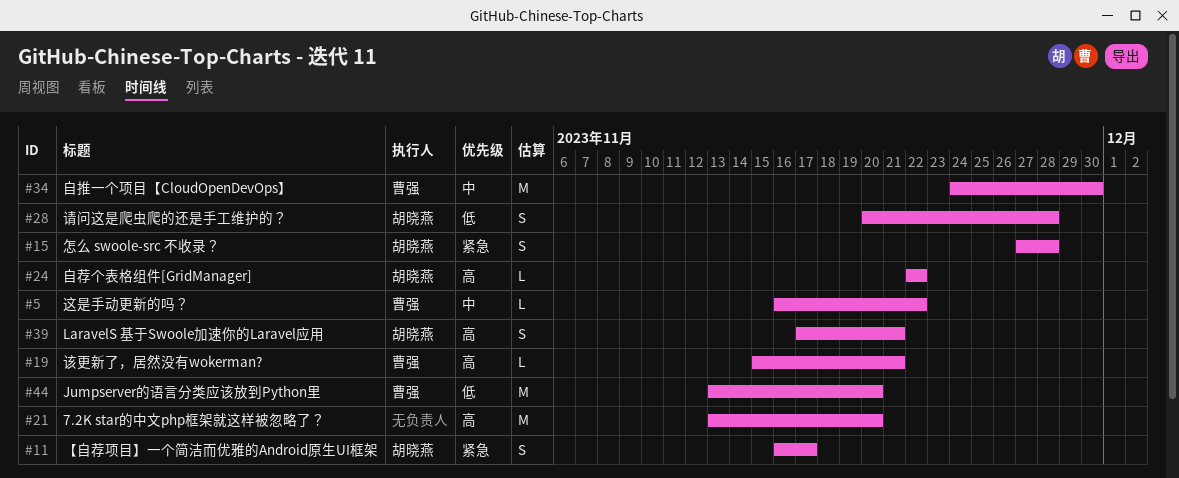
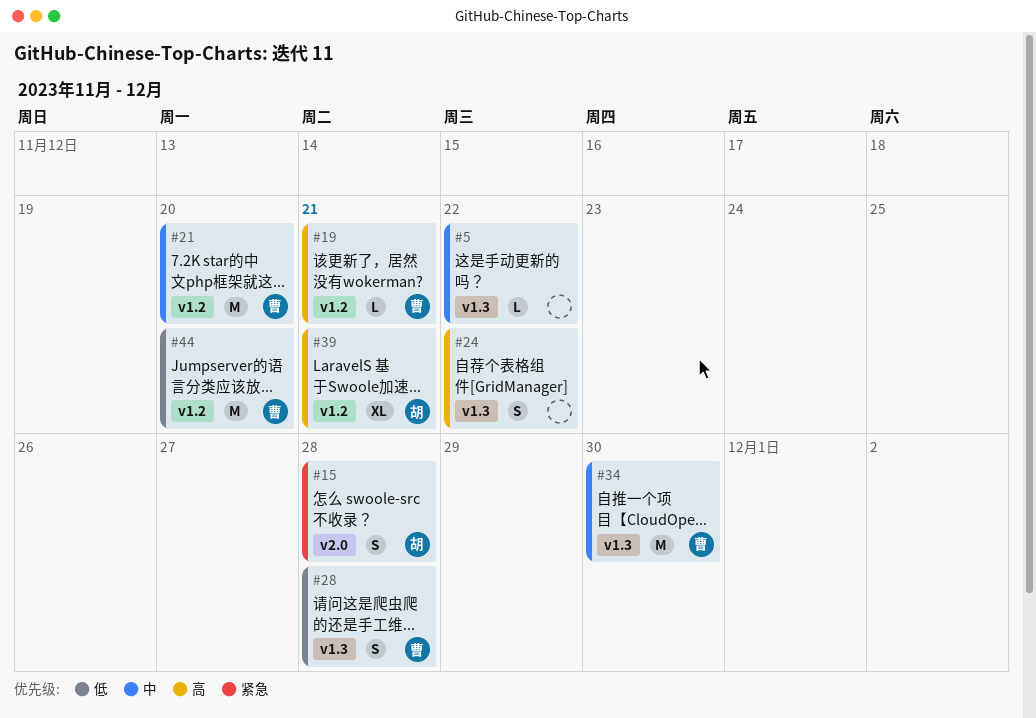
#5, owner: 曹强 -> none
#11: present -> none
#21, owner: none -> 曹强
#21, priority: 高 -> 中
#24, owner: 胡晓燕 -> none
#24, estimate: L -> S
#28, owner: 胡晓燕 -> 曹强
#39, estimate: S -> XL

